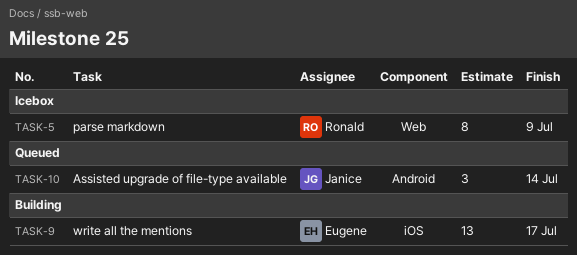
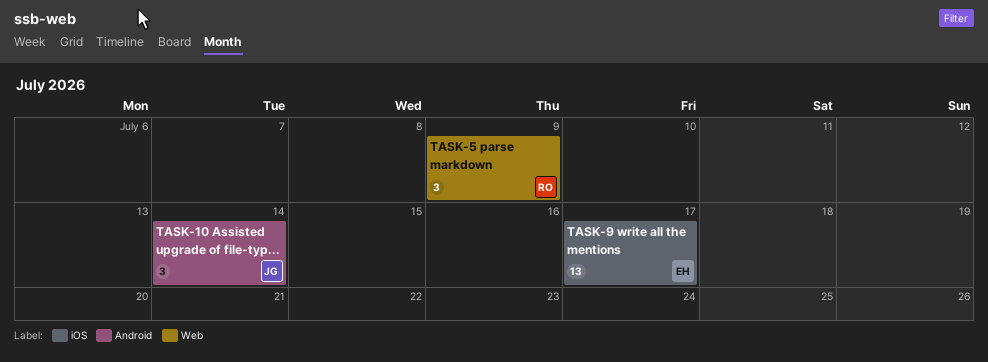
TASK-5, estimate: 8 -> 3

